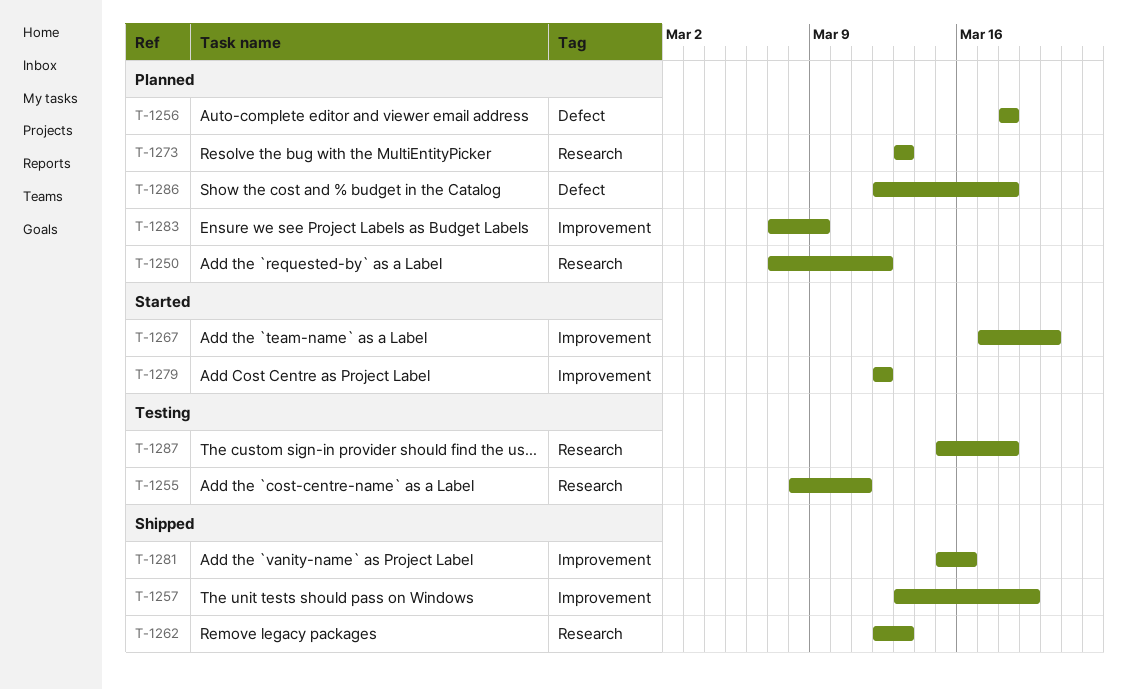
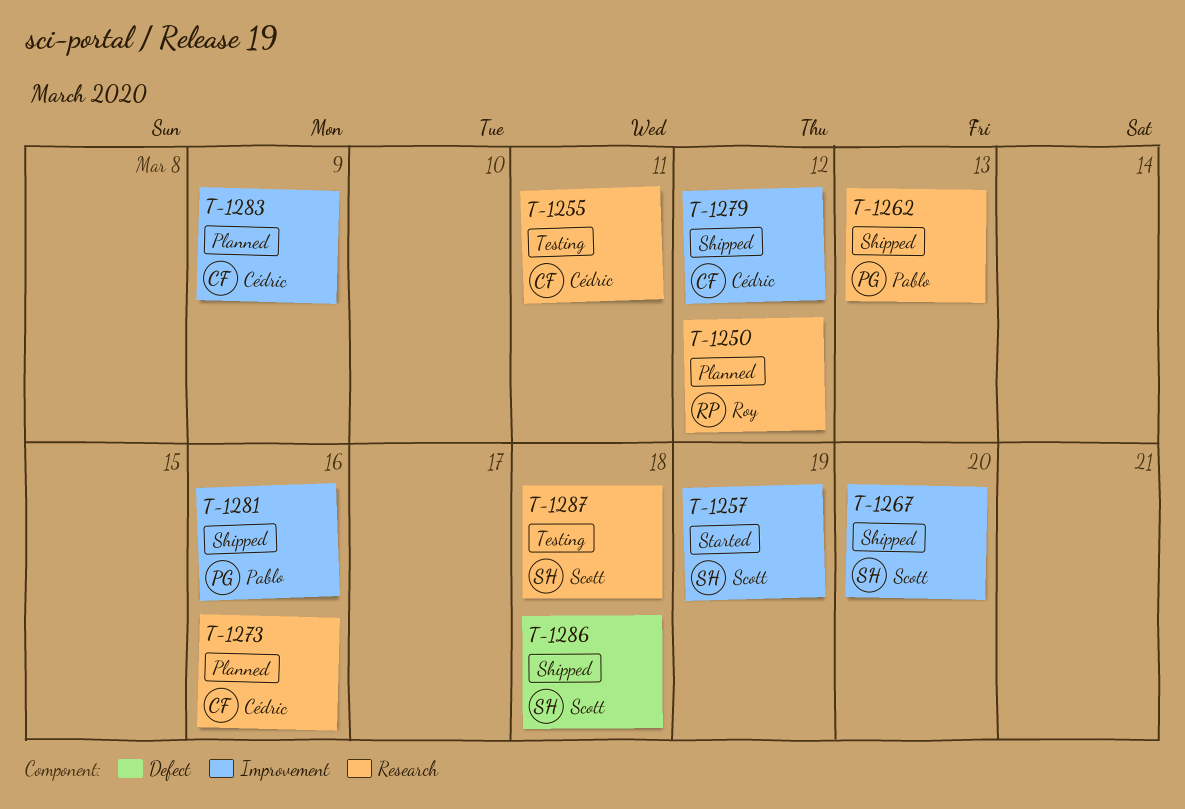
T-1256: present -> none
T-1257, status: Shipped -> Started
T-1267, status: Started -> Shipped
T-1273, due: Mar 13 -> Mar 16
T-1279, status: Started -> Shipped
T-1286, status: Planned -> Shipped

